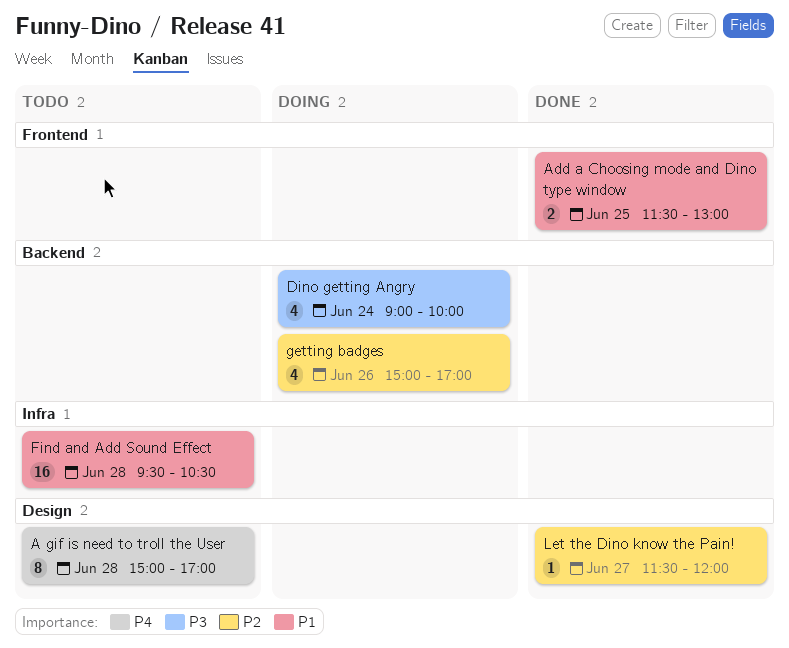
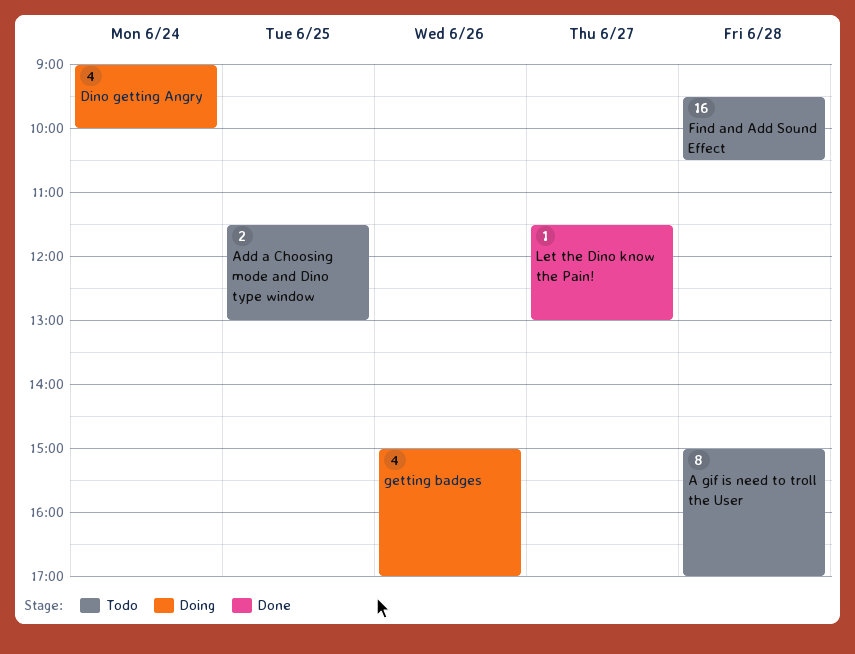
Add a Choosing mode and Dino type window, status: Done -> Todo
Let the Dino know the Pain!, ends: 12:00 -> 13:00

